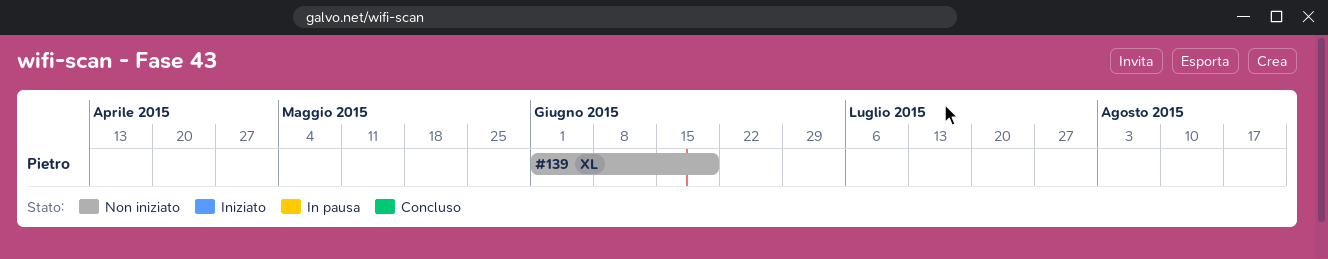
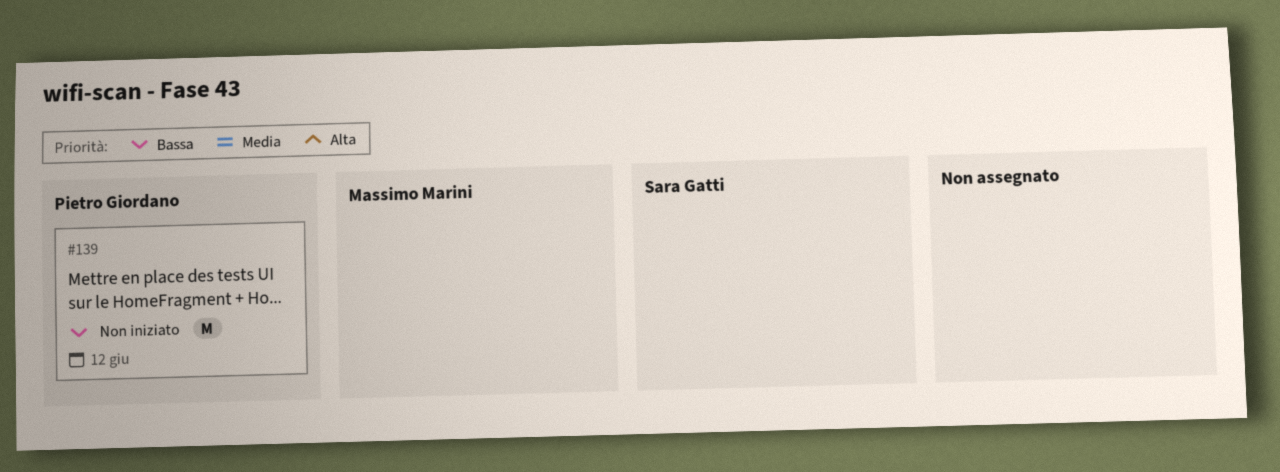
#139, estimate: XL -> M
#139, due: Jun 19 -> Jun 12

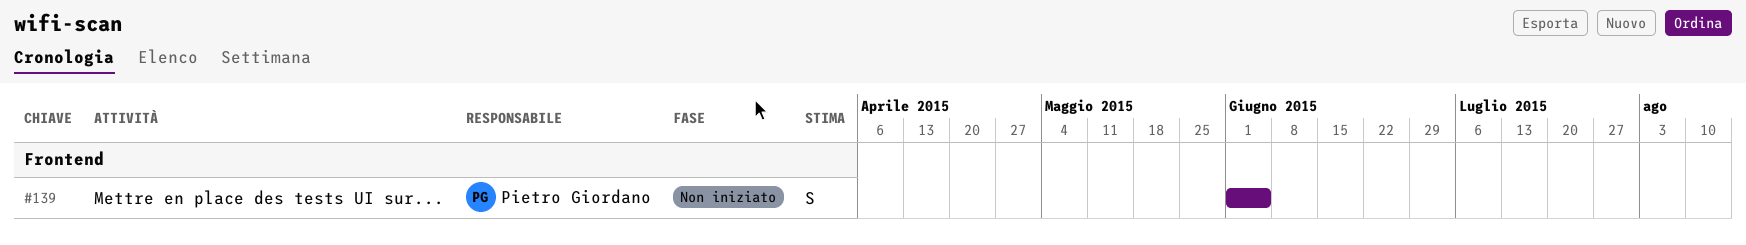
#139, estimate: M -> S
#139, due: Jun 12 -> Jun 5

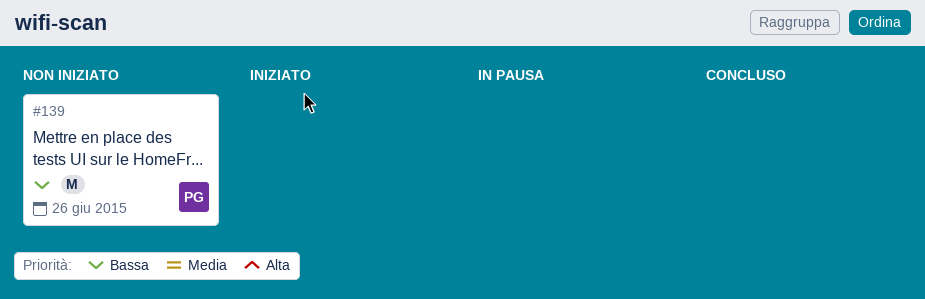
#139, estimate: S -> M
#139, due: Jun 5 -> Jun 26

